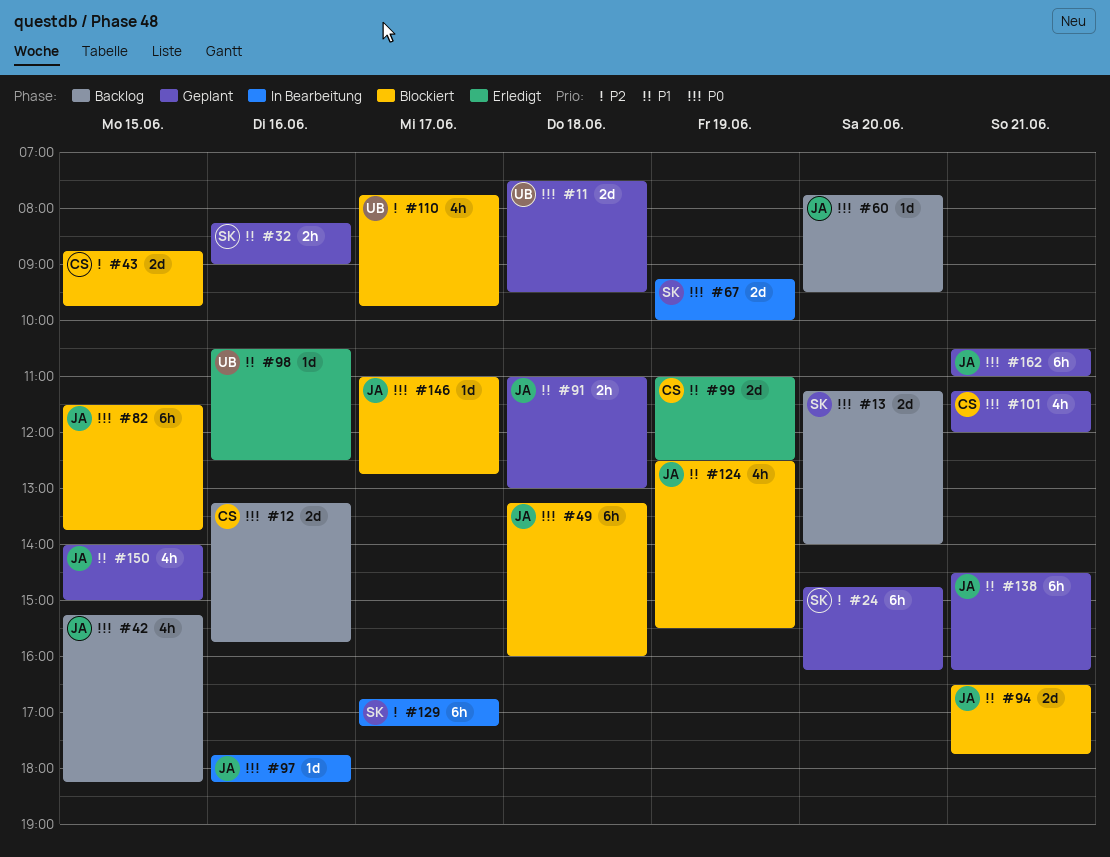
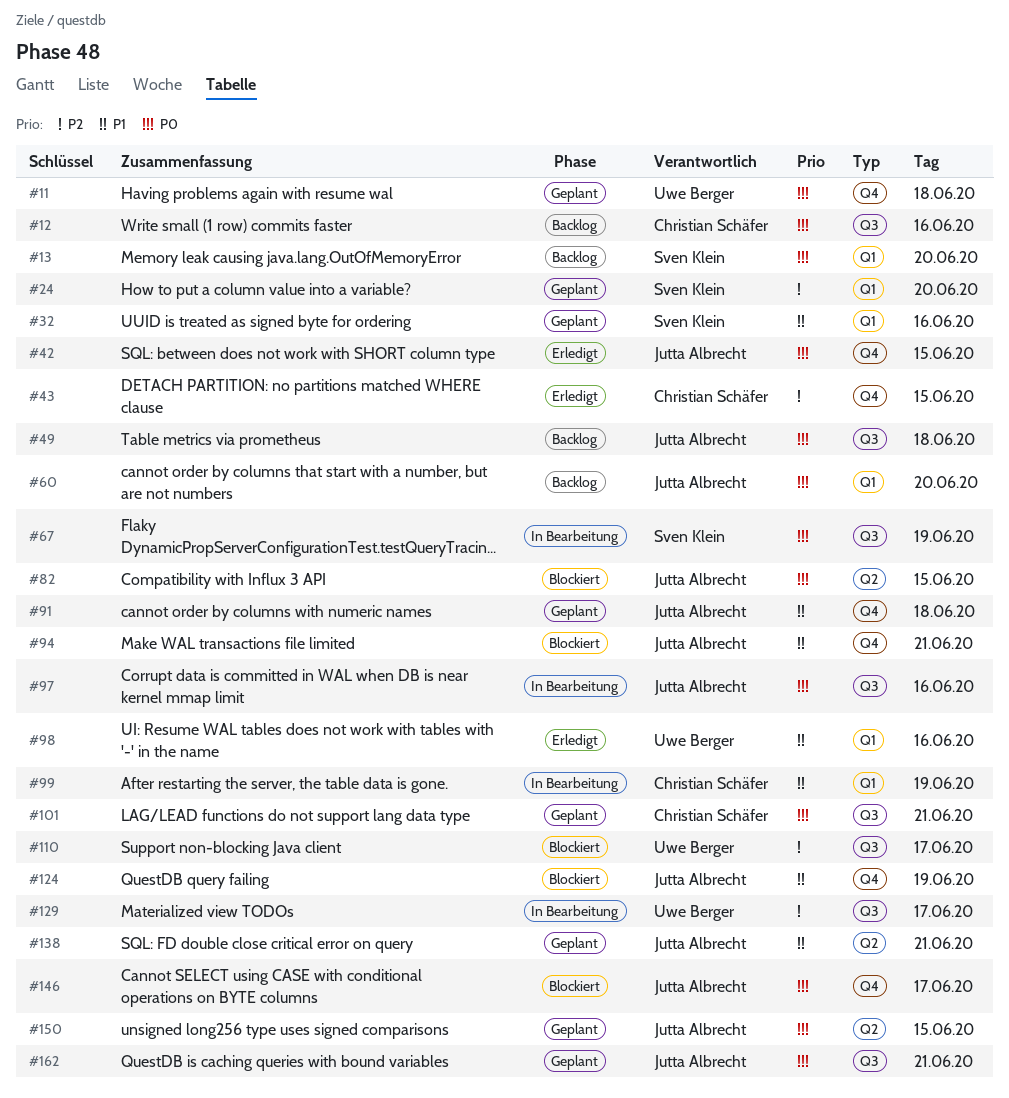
#42, status: Backlog -> Erledigt
#43, status: Blockiert -> Erledigt
#49, status: Blockiert -> Backlog
#99, status: Erledigt -> In Bearbeitung
#129, owner: Sven Klein -> Uwe Berger
#150, priority: P1 -> P0

